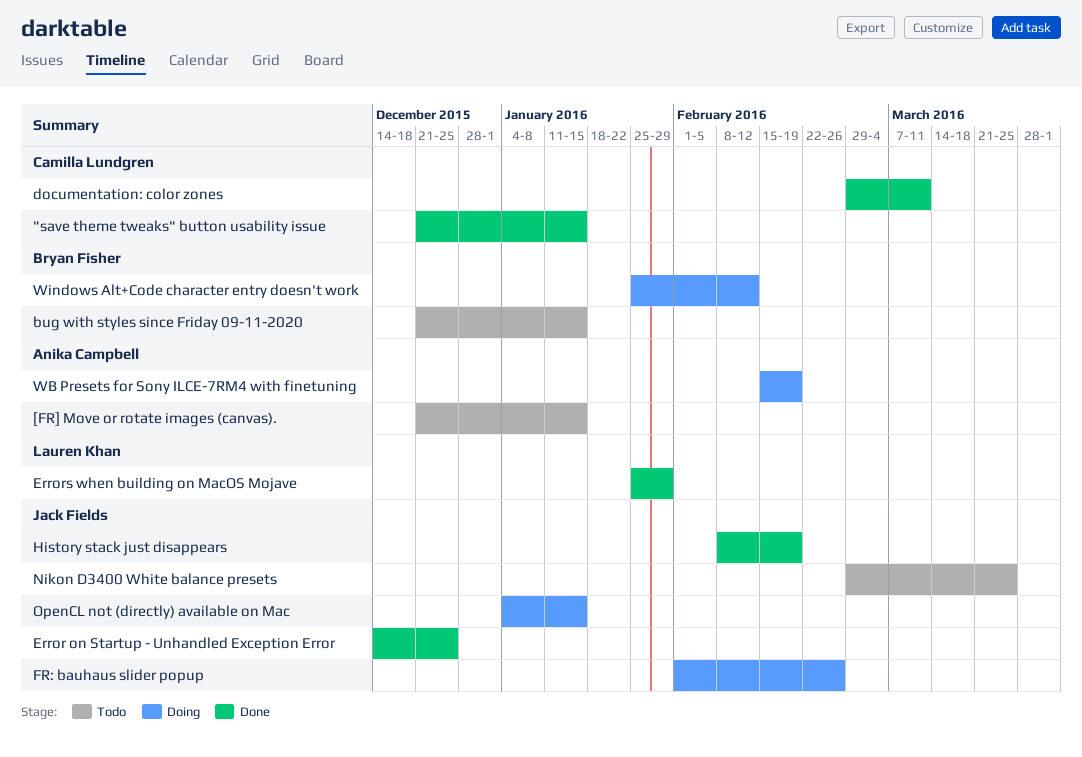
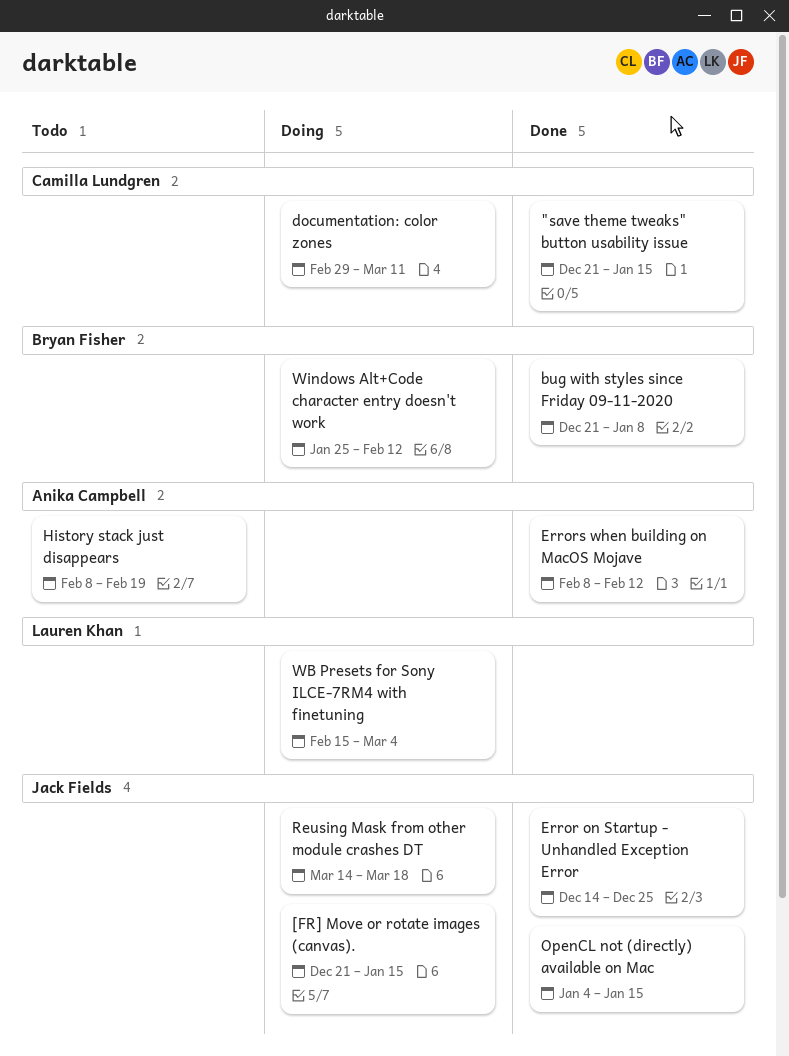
[FR] Move or rotate images (canvas)., status: Todo -> Doing
[FR] Move or rotate images (canvas)., owner: Anika Campbell -> Jack Fields
bug with styles since Friday 09-11-2020, status: Todo -> Done
bug with styles since Friday 09-11-2020, due: Jan 15 -> Jan 8
documentation: color zones, status: Done -> Doing
Errors when building on MacOS Mojave, owner: Lauren Khan -> Anika Campbell
Errors when building on MacOS Mojave, start: Jan 25 -> Feb 8
Errors when building on MacOS Mojave, due: Jan 29 -> Feb 12
FR: bauhaus slider popup: present -> none
History stack just disappears, status: Done -> Todo
History stack just disappears, owner: Jack Fields -> Anika Campbell
Nikon D3400 White balance presets: present -> none
OpenCL not (directly) available on Mac, status: Doing -> Done
Reusing Mask from other module crashes DT: none -> present
WB Presets for Sony ILCE-7RM4 with finetuning, owner: Anika Campbell -> Lauren Khan
WB Presets for Sony ILCE-7RM4 with finetuning, due: Feb 19 -> Mar 4

